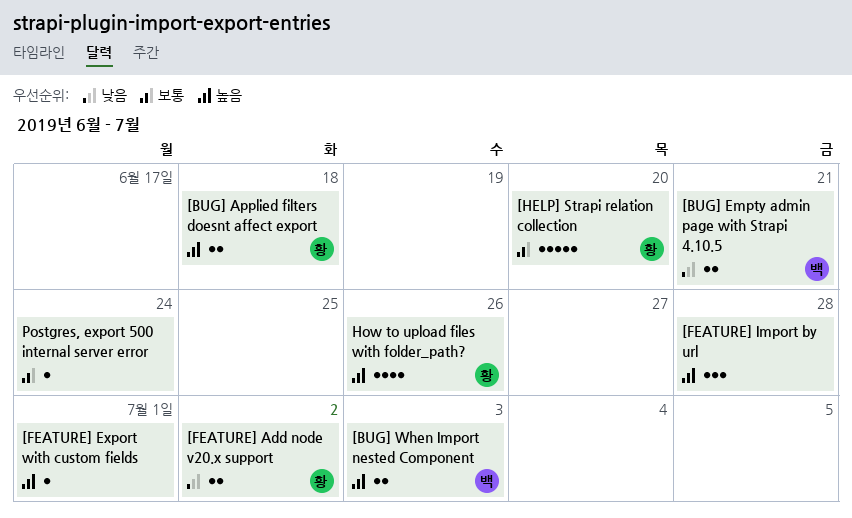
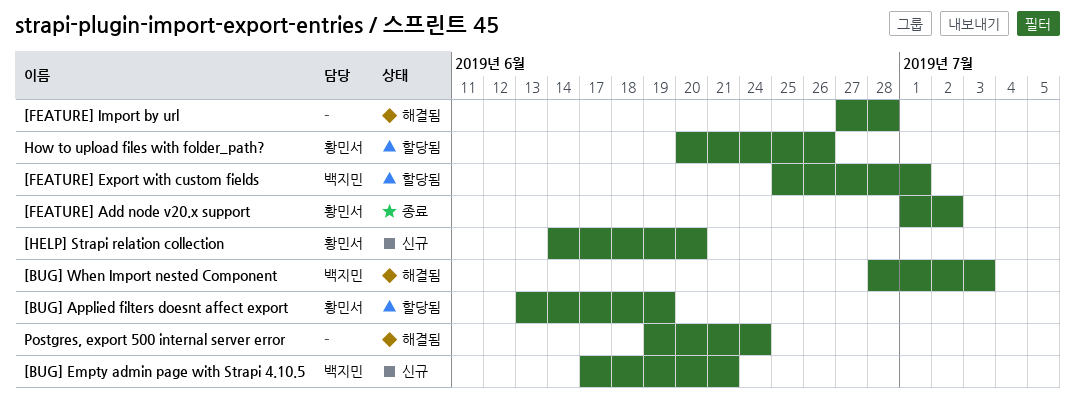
[BUG] Applied filters doesnt affect export, due: Jun 18 -> Jun 19
[FEATURE] Export with custom fields, owner: none -> 백지민

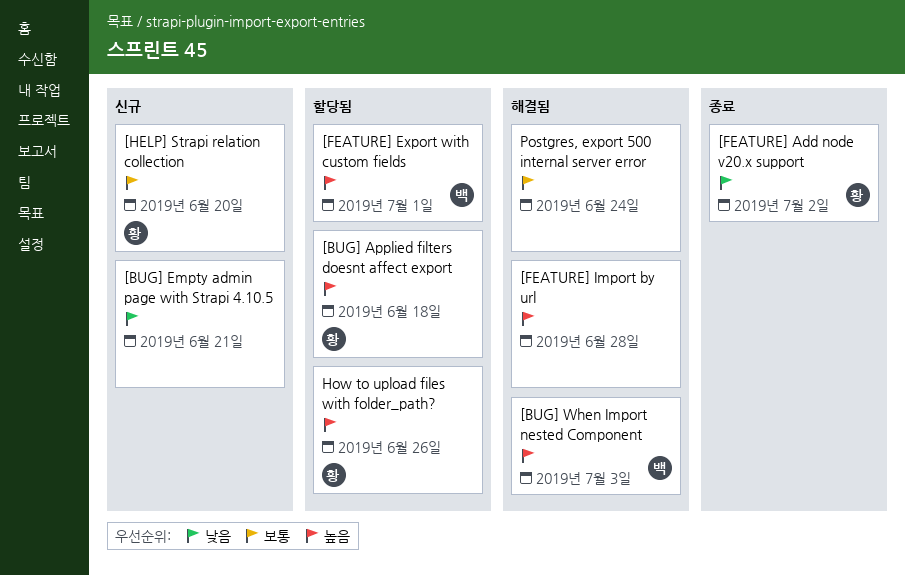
[BUG] Applied filters doesnt affect export, due: Jun 19 -> Jun 18
[BUG] Empty admin page with Strapi 4.10.5, owner: 백지민 -> none

